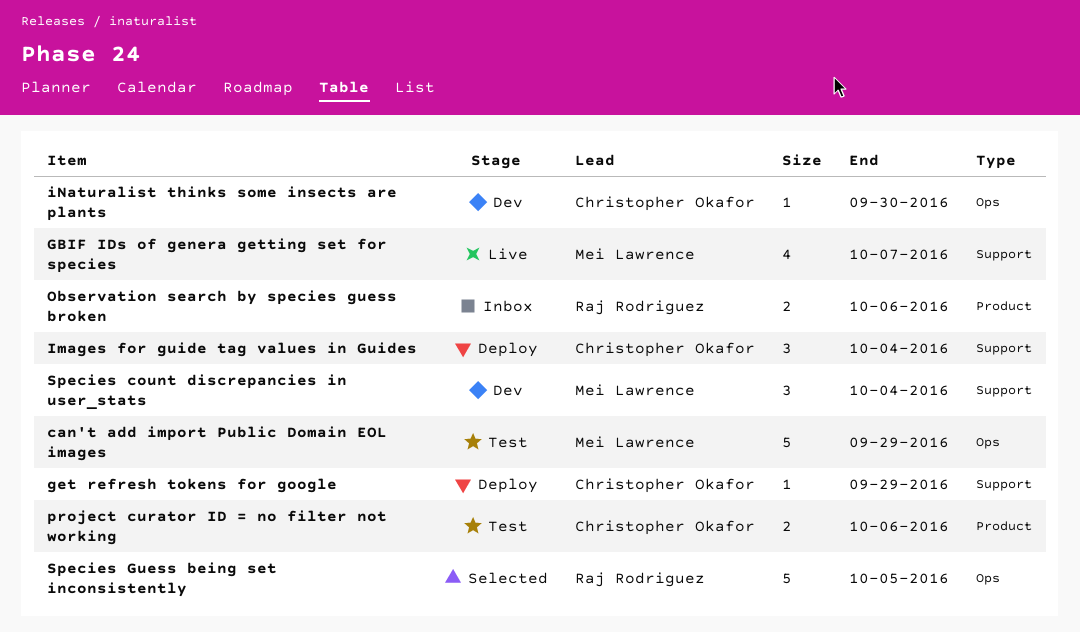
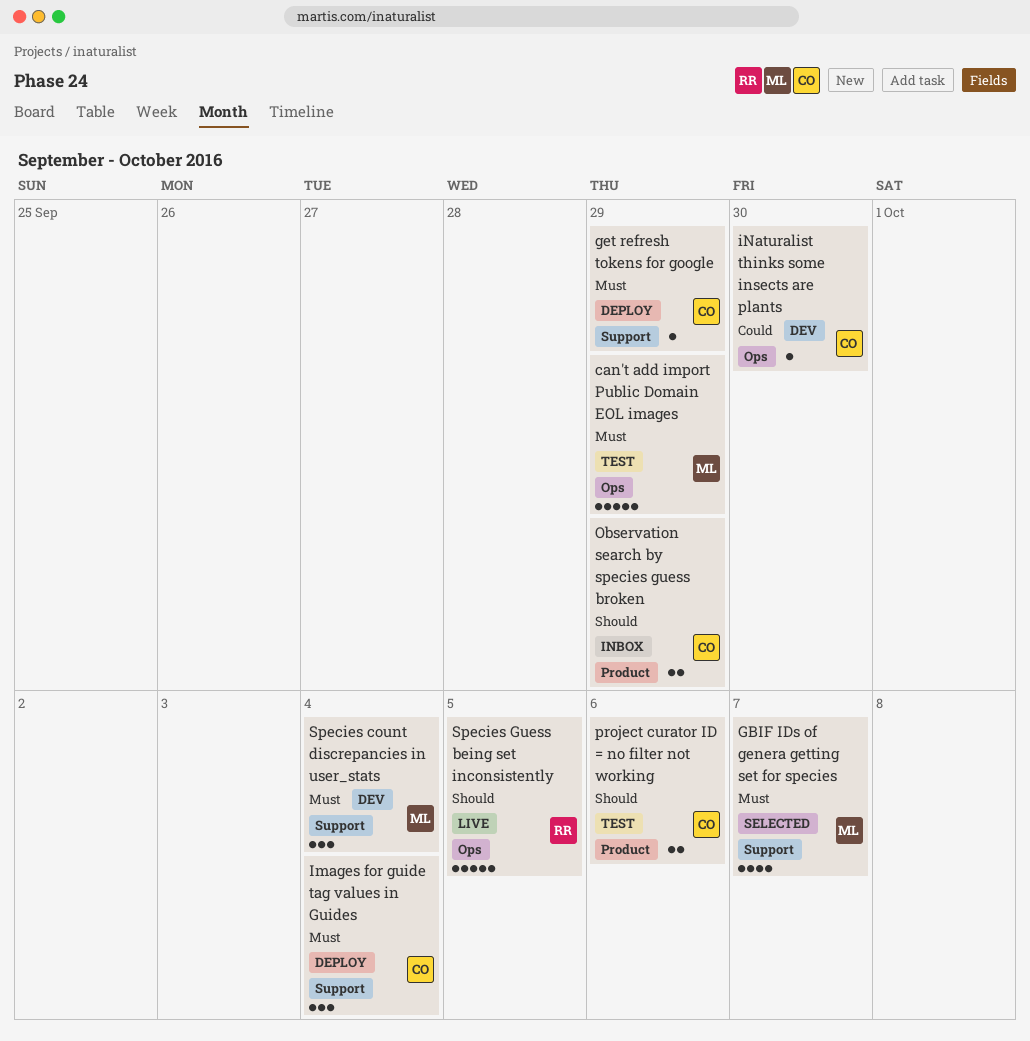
GBIF IDs of genera getting set for species, status: Live -> Selected
Observation search by species guess broken, owner: Raj Rodriguez -> Christopher Okafor
Observation search by species guess broken, due: Oct 6 -> Sep 29
Species Guess being set inconsistently, status: Selected -> Live

